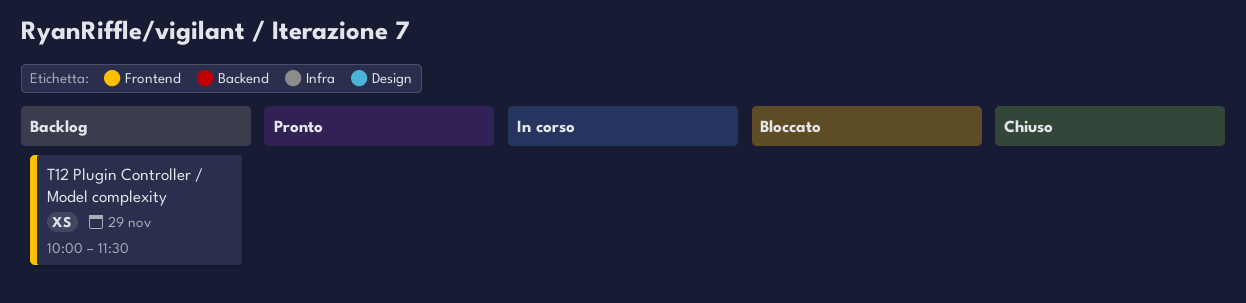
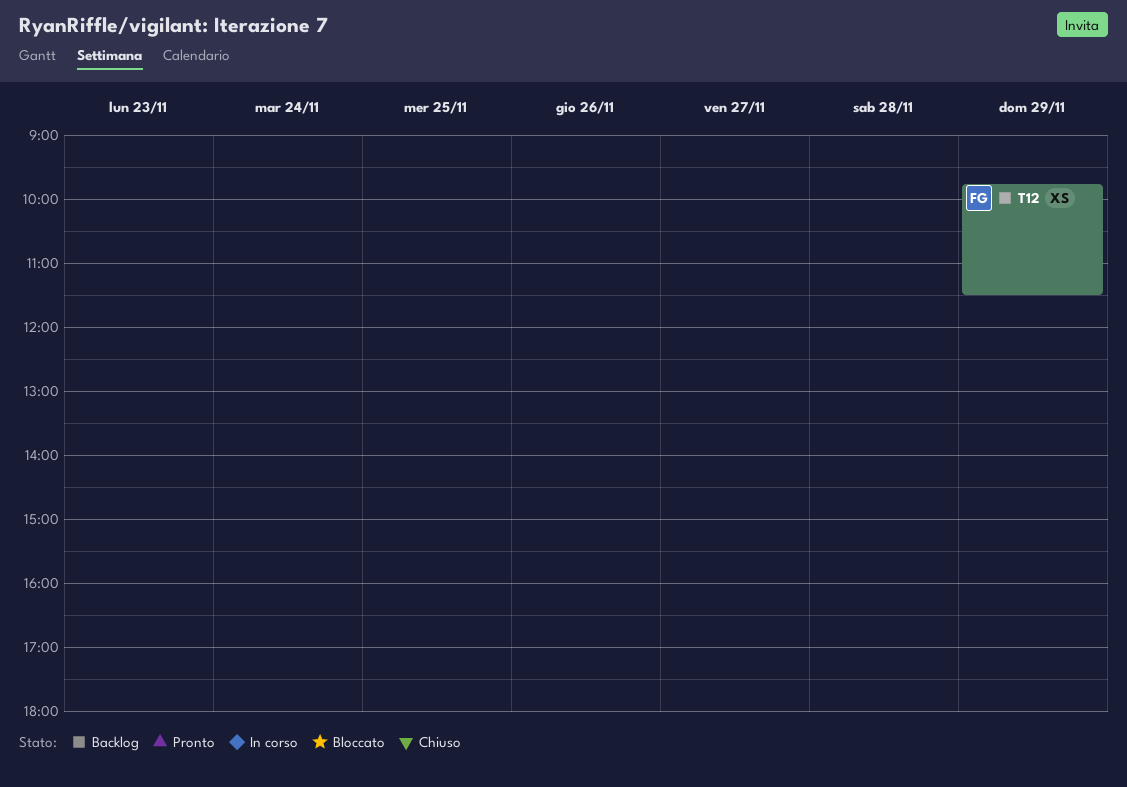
T12, begins: 10:00 -> 09:45

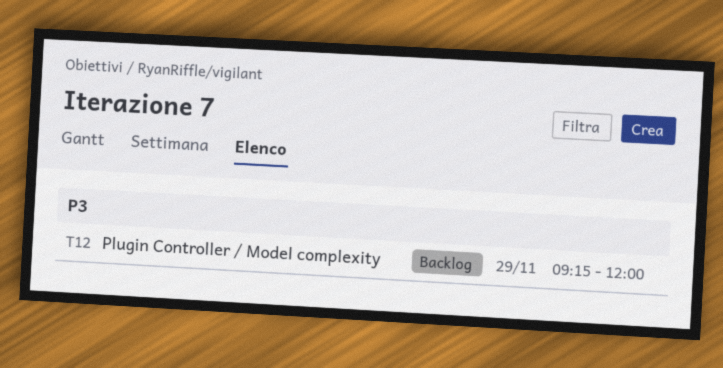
T12, begins: 09:45 -> 09:15
T12, ends: 11:30 -> 12:00

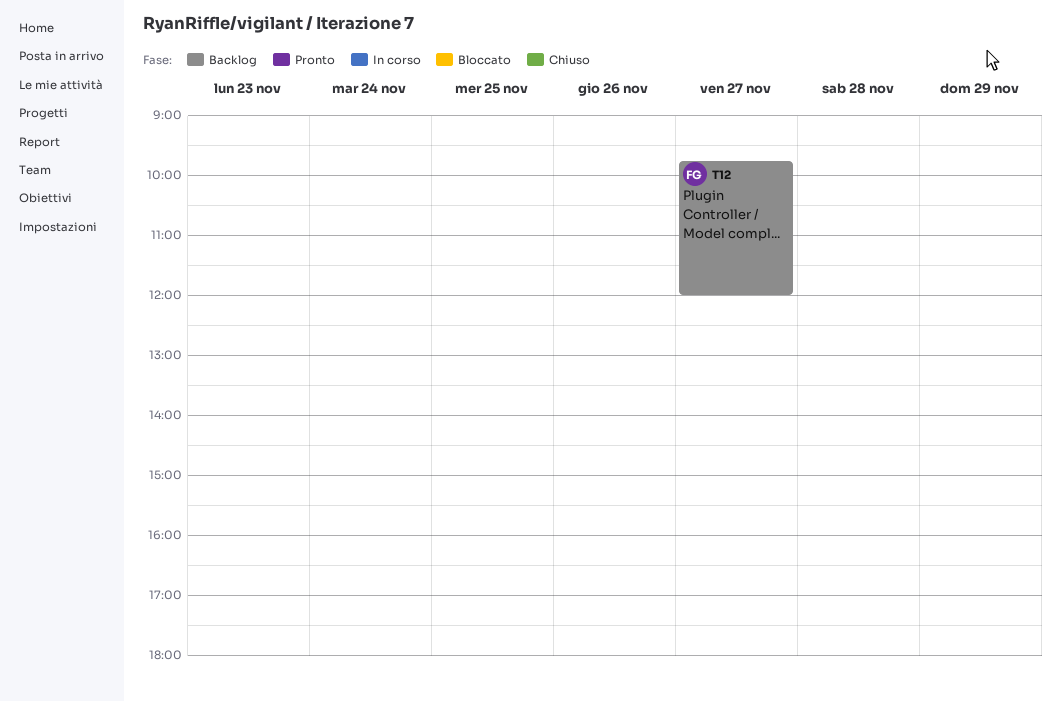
T12, day: Nov 29 -> Nov 27
T12, begins: 09:15 -> 09:45

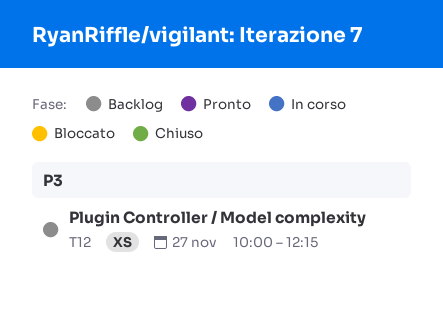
T12, begins: 09:45 -> 10:00
T12, ends: 12:00 -> 12:15

